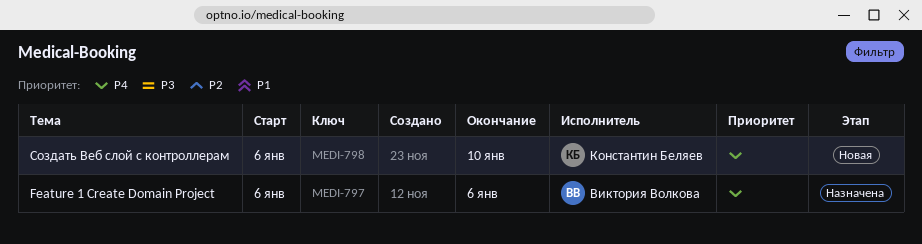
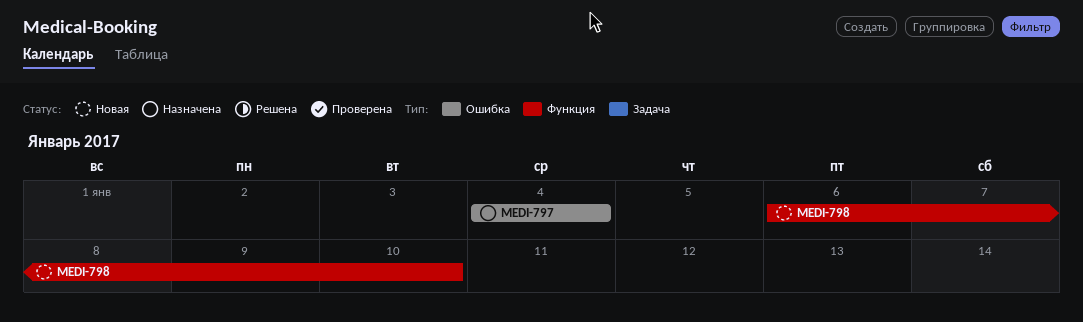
MEDI-797, start: Jan 6 -> Jan 4
MEDI-797, due: Jan 6 -> Jan 4

